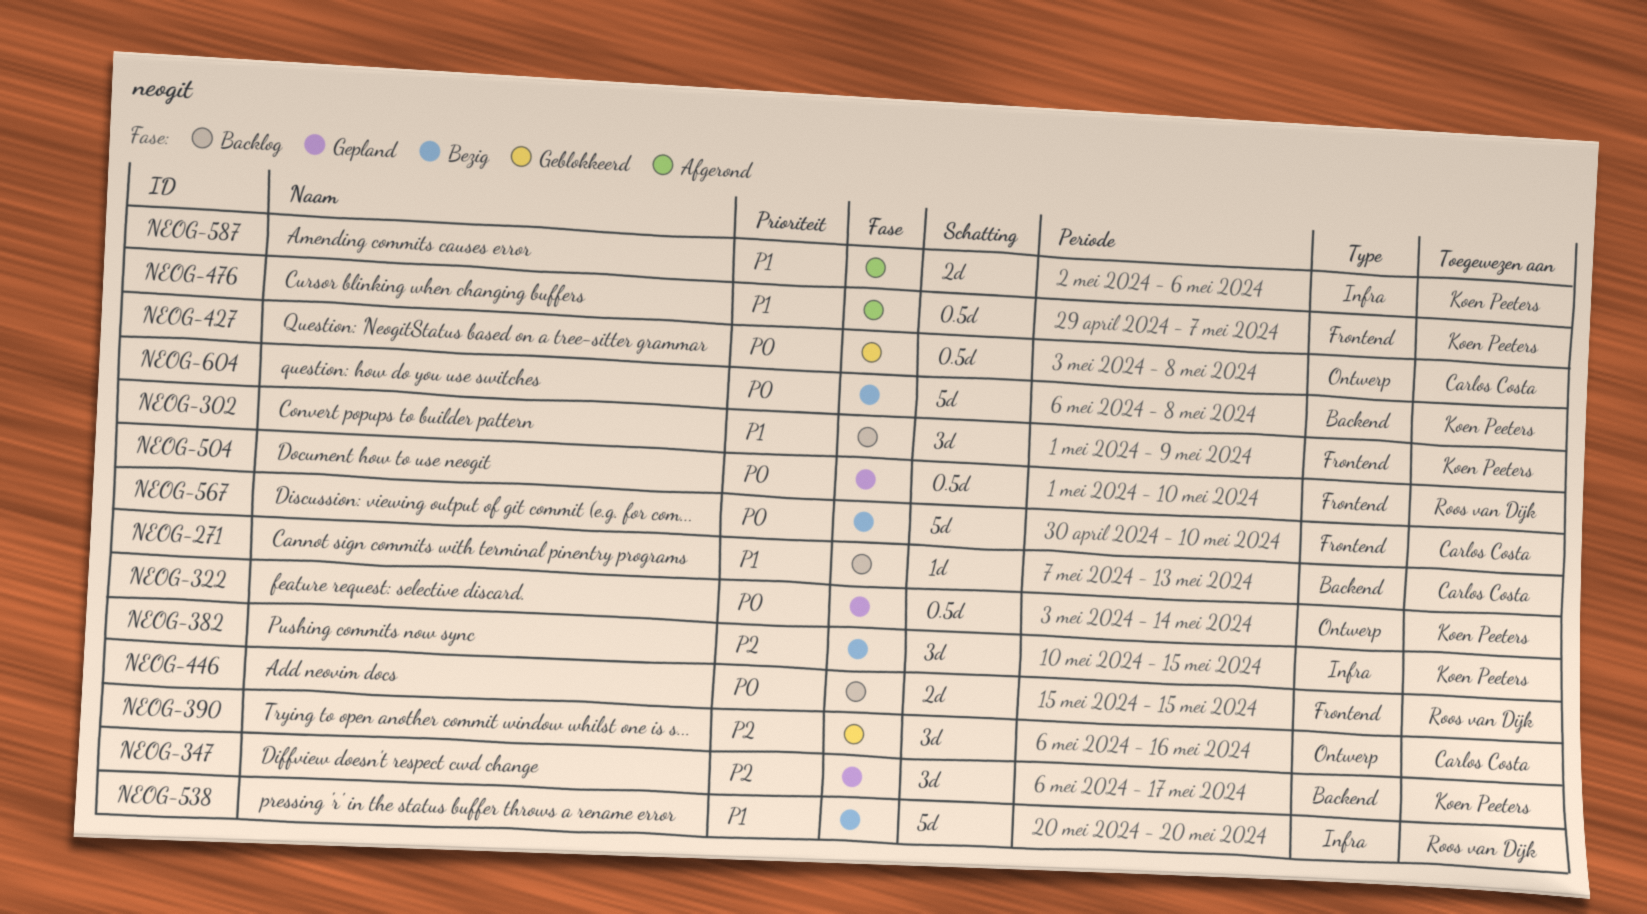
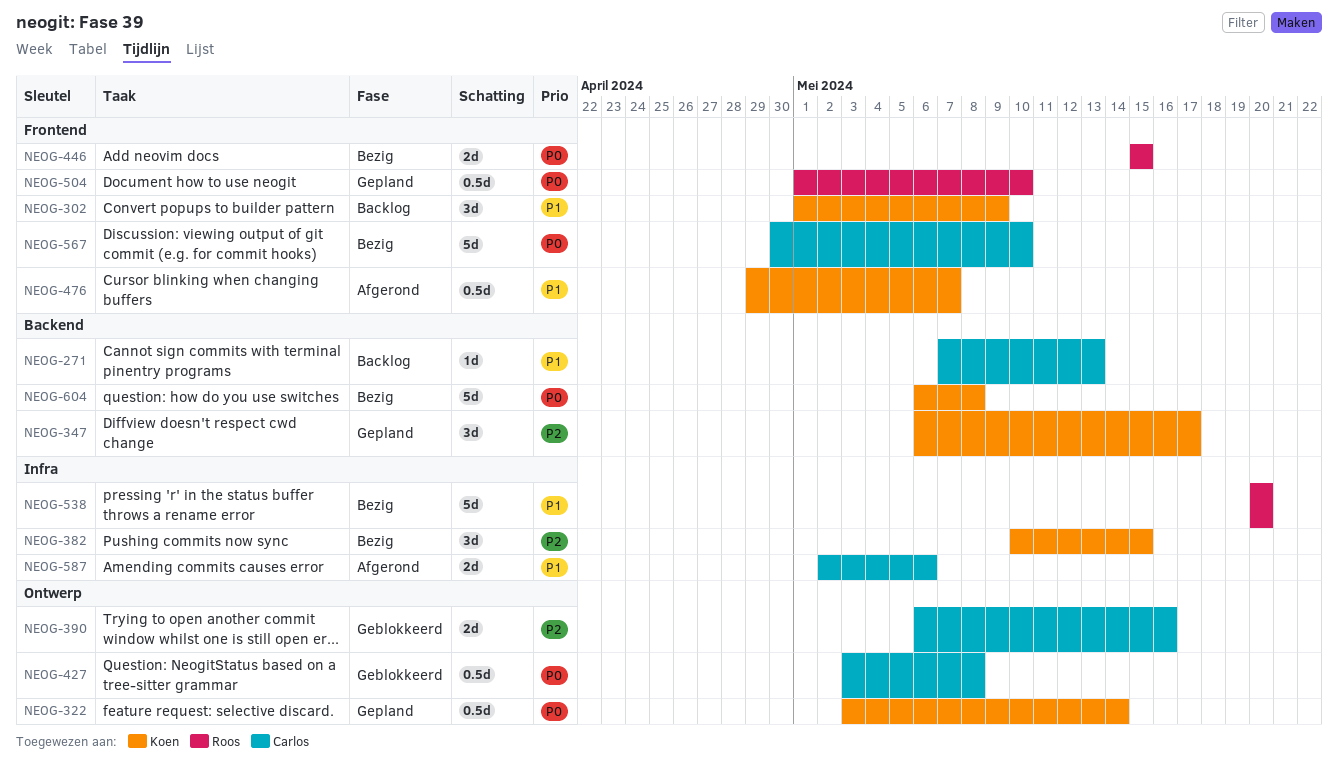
NEOG-390, estimate: 3d -> 2d
NEOG-446, status: Backlog -> Bezig
NEOG-587, owner: Koen Peeters -> Carlos Costa

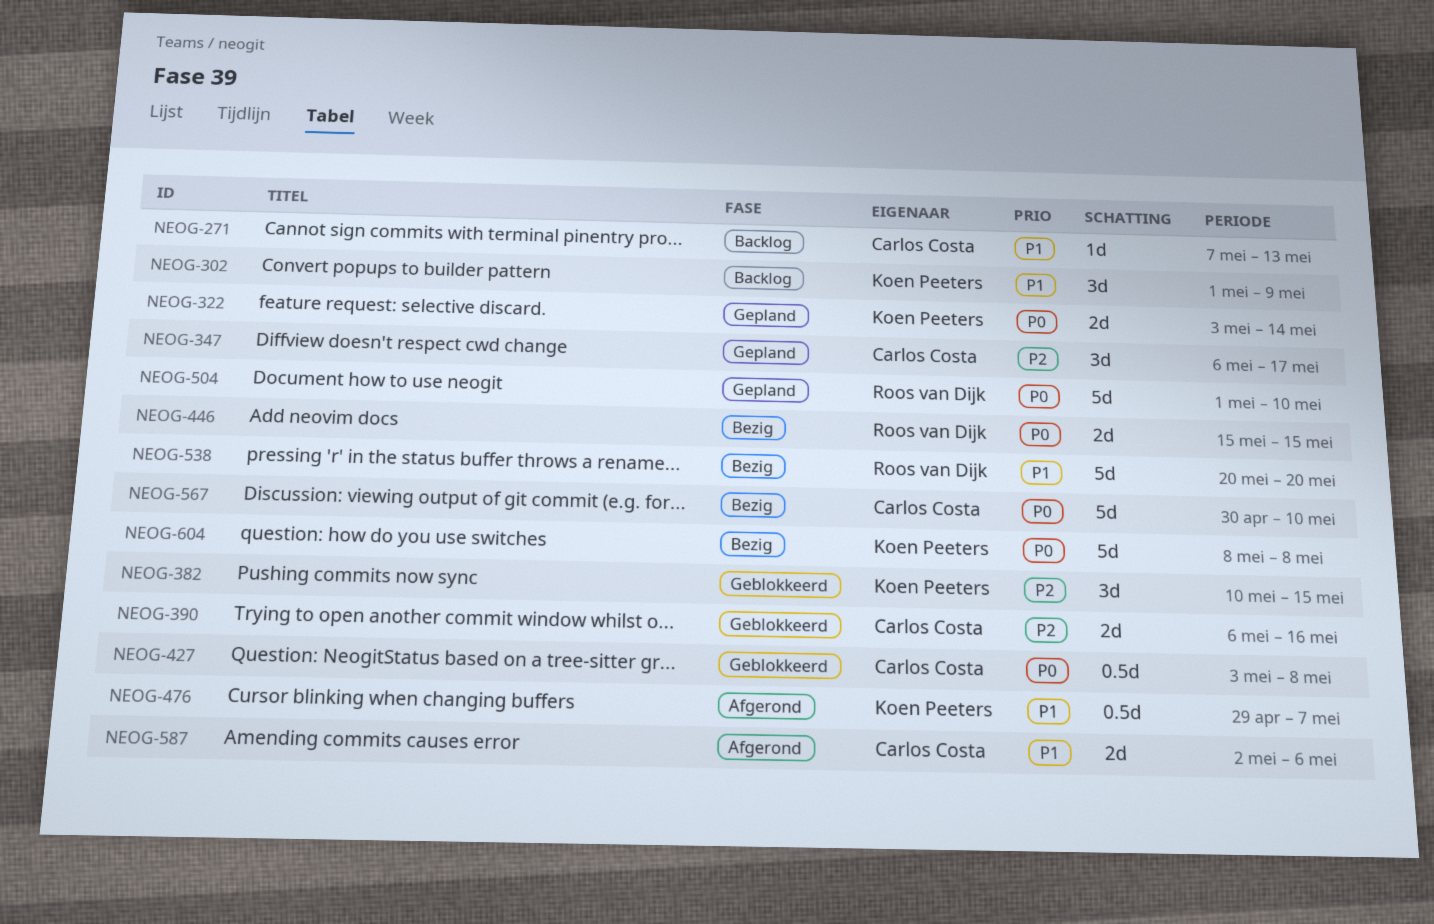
NEOG-322, estimate: 0.5d -> 2d
NEOG-347, owner: Koen Peeters -> Carlos Costa
NEOG-382, status: Bezig -> Geblokkeerd
NEOG-504, estimate: 0.5d -> 5d
NEOG-604, start: May 6 -> May 8

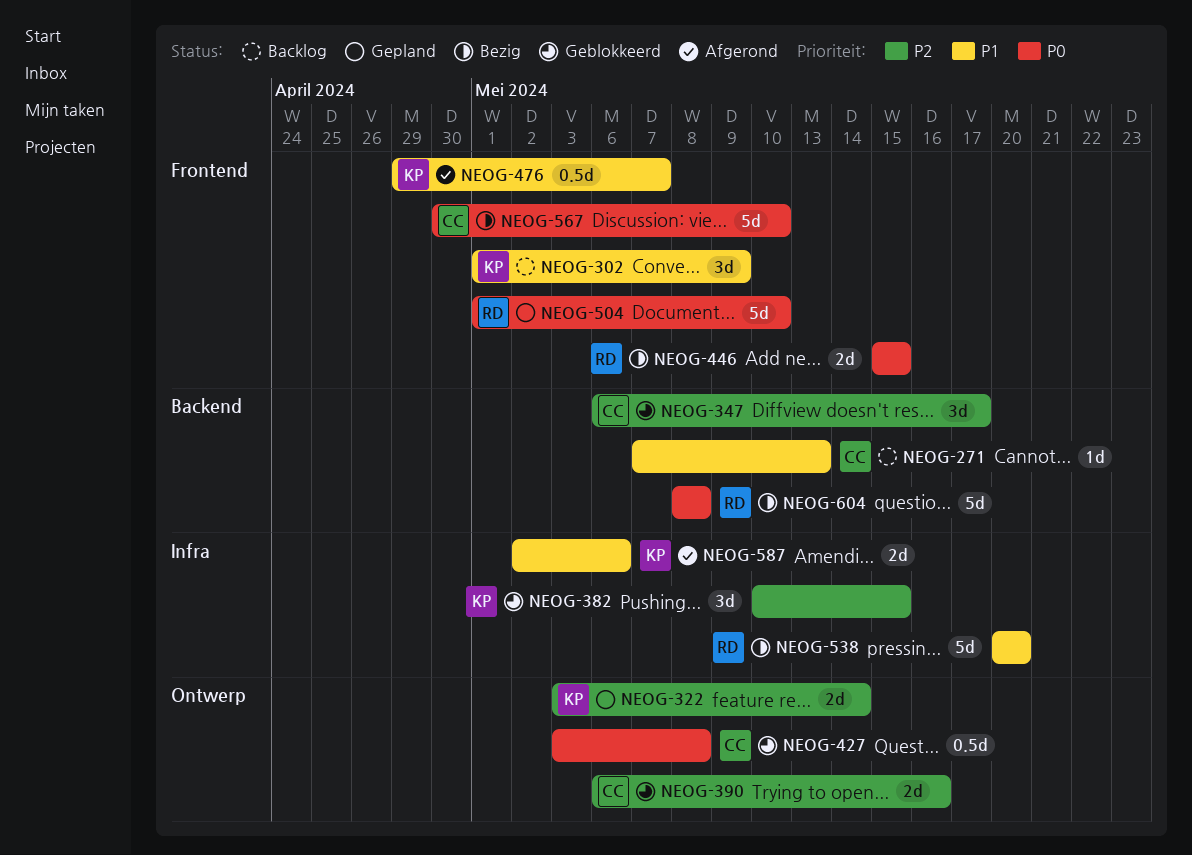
NEOG-322, priority: P0 -> P2
NEOG-347, status: Gepland -> Geblokkeerd
NEOG-587, owner: Carlos Costa -> Koen Peeters
NEOG-604, owner: Koen Peeters -> Roos van Dijk

